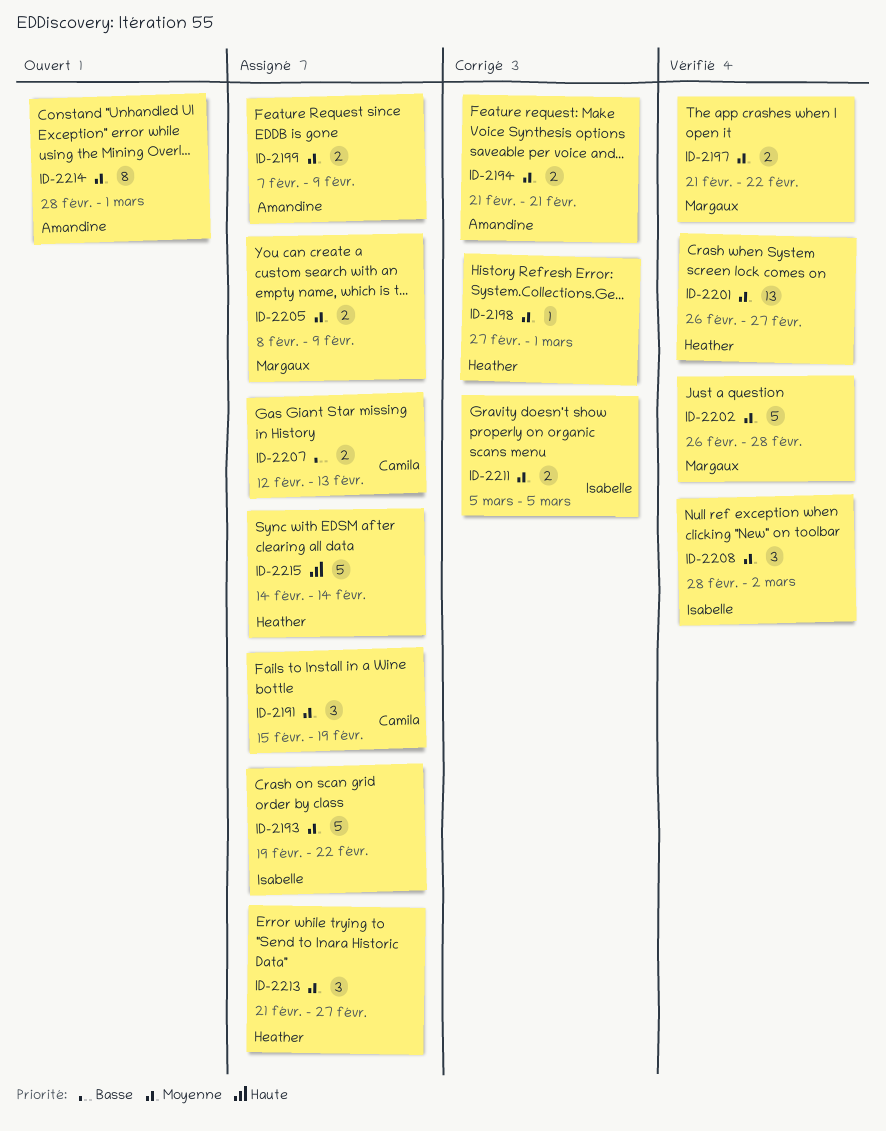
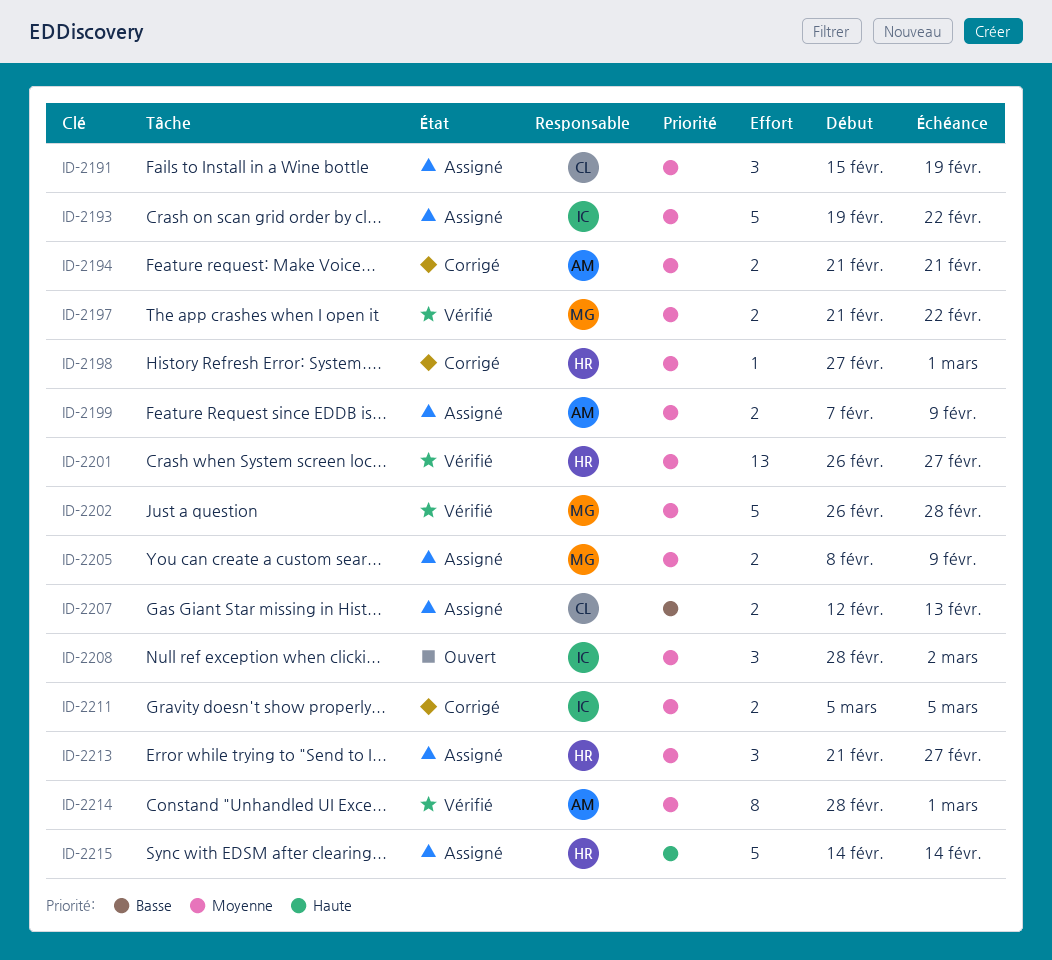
ID-2208, status: Vérifié -> Ouvert
ID-2214, status: Ouvert -> Vérifié

